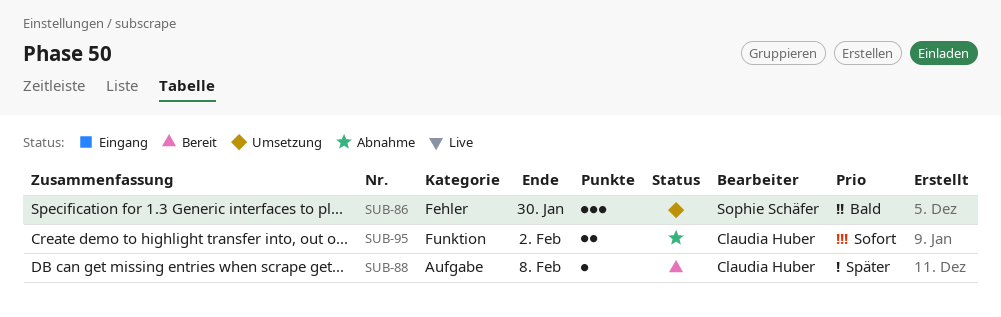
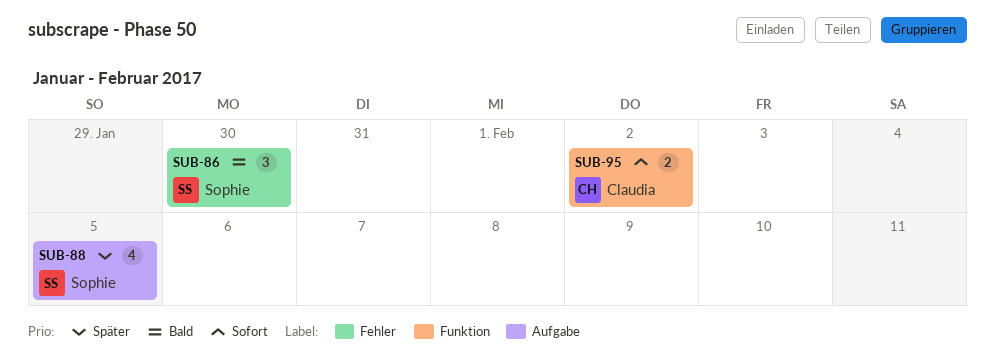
SUB-88, owner: Claudia Huber -> Sophie Schäfer
SUB-88, estimate: 1 -> 4
SUB-88, due: Feb 8 -> Feb 5

